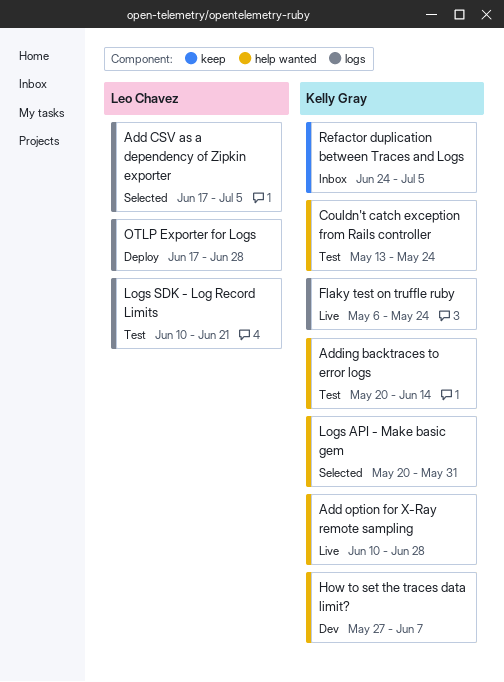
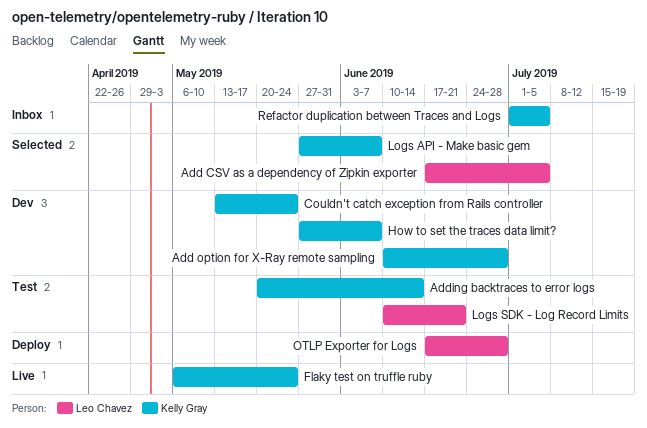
Add option for X-Ray remote sampling, status: Live -> Dev
Couldn't catch exception from Rails controller, status: Test -> Dev
Logs API - Make basic gem, start: May 20 -> May 27
Logs API - Make basic gem, due: May 31 -> Jun 7
Refactor duplication between Traces and Logs, start: Jun 24 -> Jul 1

